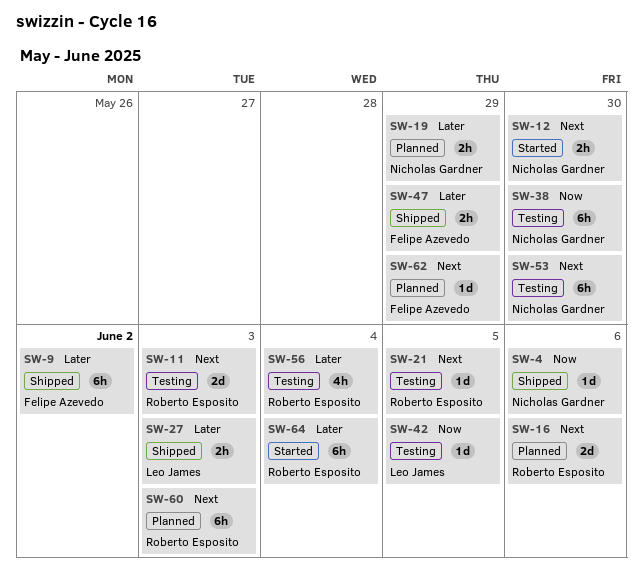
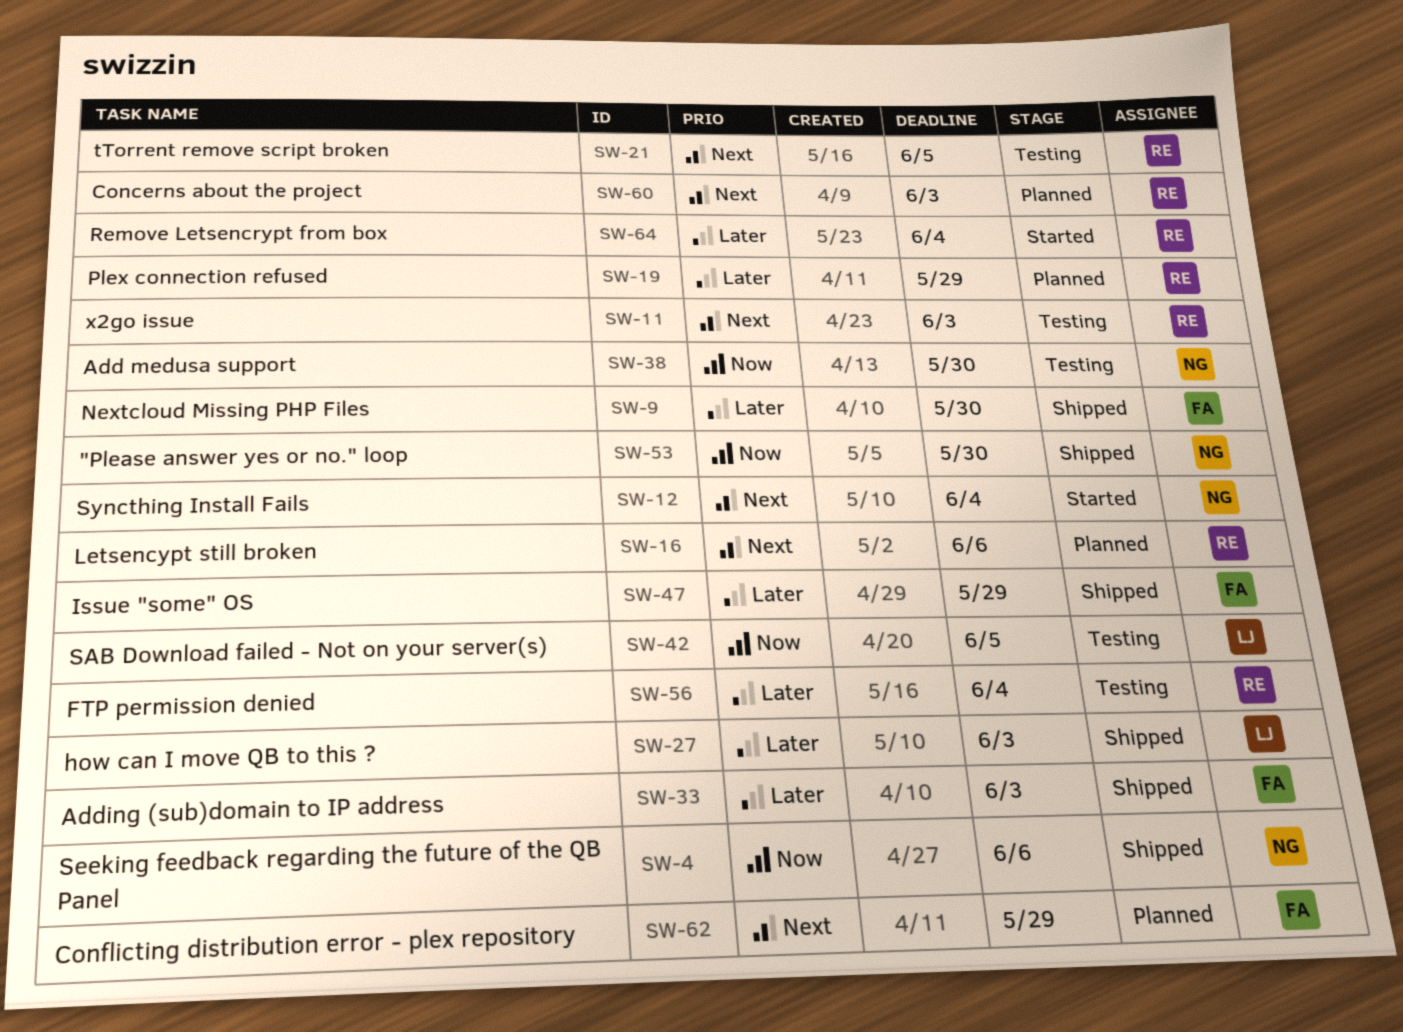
SW-9, due: Jun 2 -> May 30
SW-12, due: May 30 -> Jun 4
SW-19, owner: Nicholas Gardner -> Roberto Esposito
SW-33: none -> present
SW-53, status: Testing -> Shipped
SW-53, priority: Next -> Now

